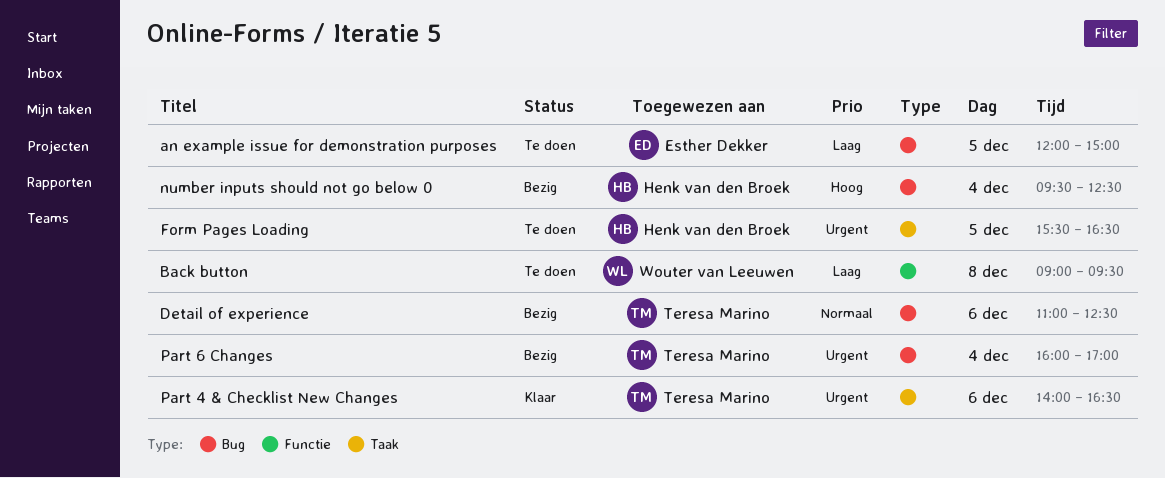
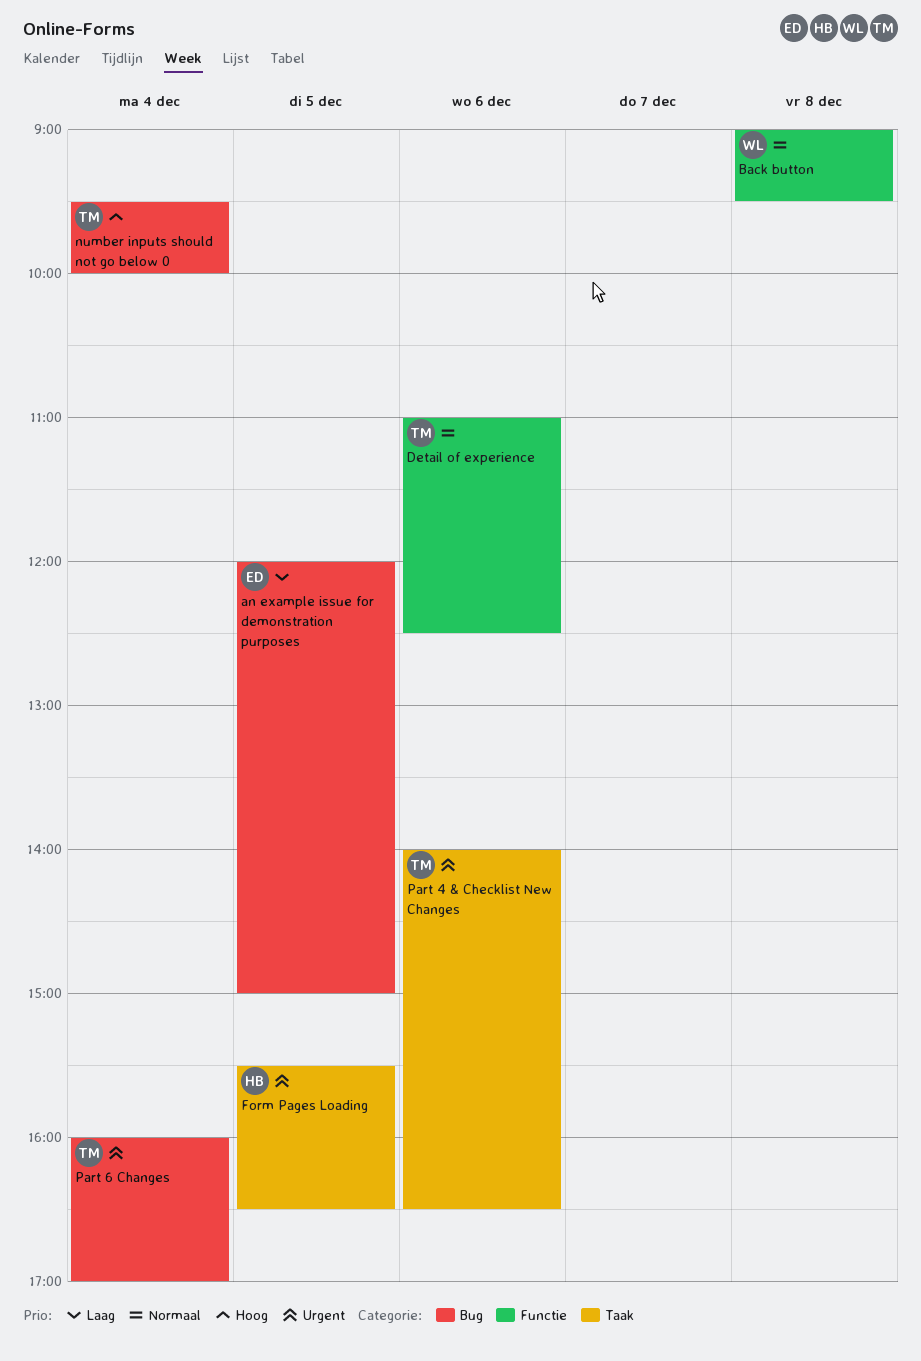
Back button, priority: Laag -> Normaal
Detail of experience, label: Bug -> Functie
number inputs should not go below 0, owner: Henk van den Broek -> Teresa Marino
number inputs should not go below 0, ends: 12:30 -> 10:00

